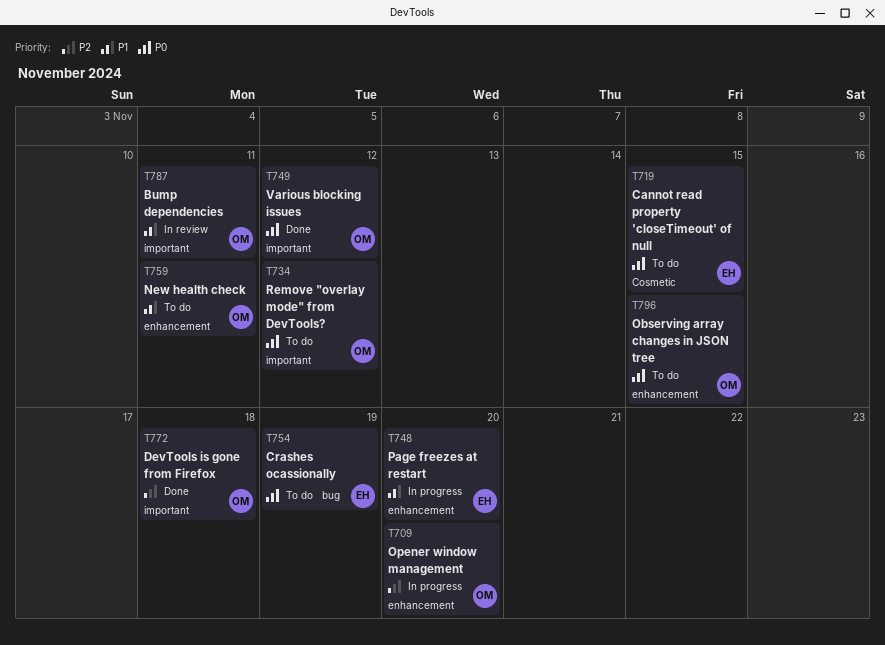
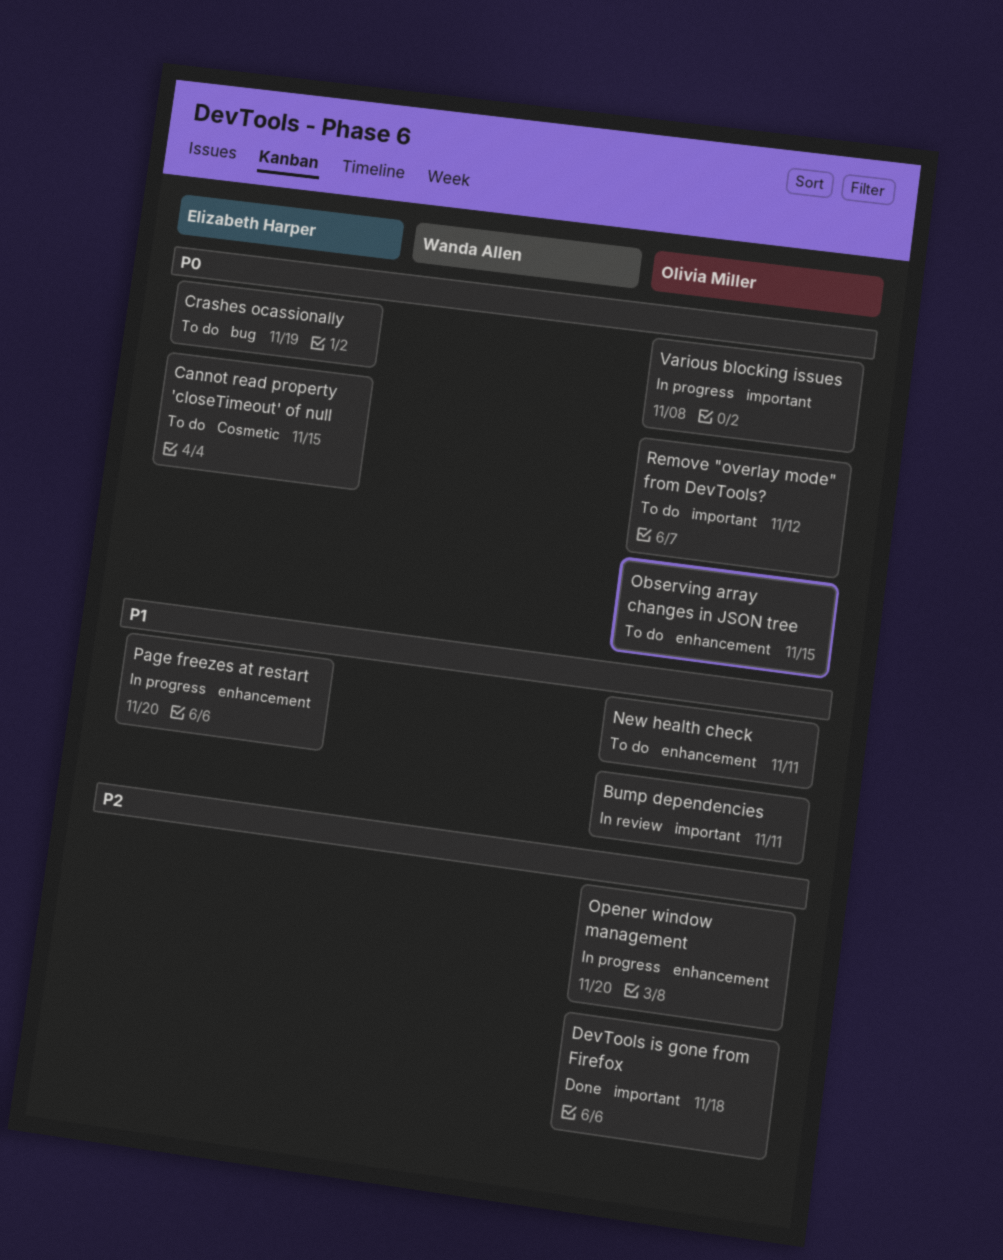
Various blocking issues, status: Done -> In progress
Various blocking issues, due: Nov 12 -> Nov 8

